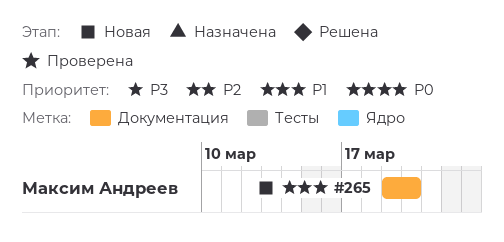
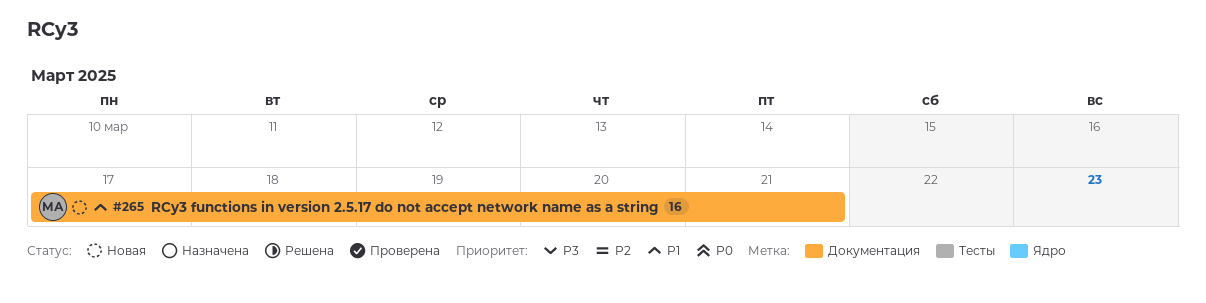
#265, start: Mar 19 -> Mar 17
#265, due: Mar 20 -> Mar 21

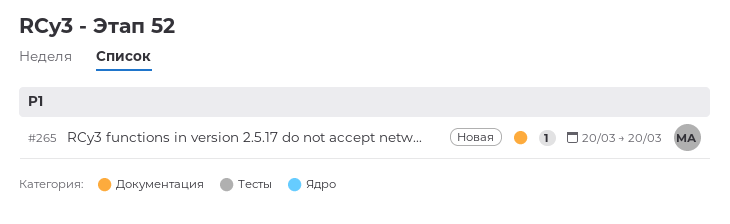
#265, estimate: 16 -> 1
#265, start: Mar 17 -> Mar 20
#265, due: Mar 21 -> Mar 20

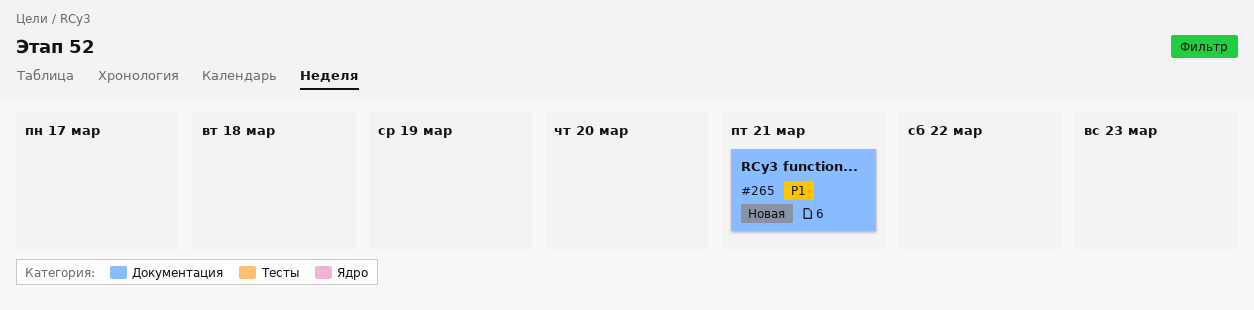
#265, due: Mar 20 -> Mar 21

